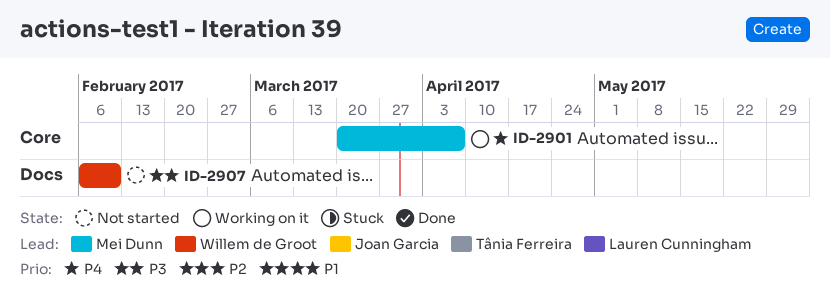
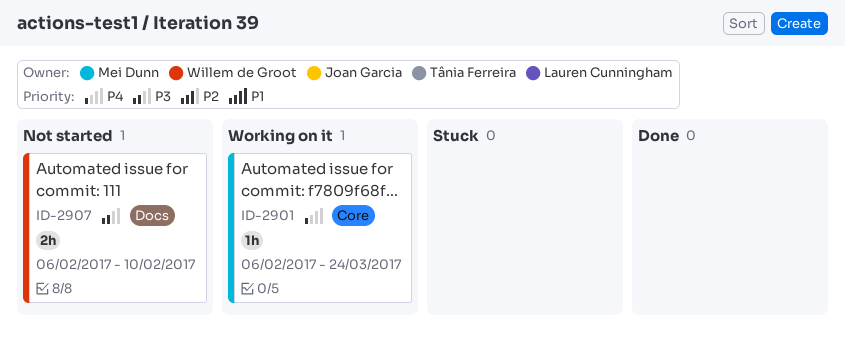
ID-2901, start: Mar 20 -> Feb 6
ID-2901, due: Apr 7 -> Mar 24

